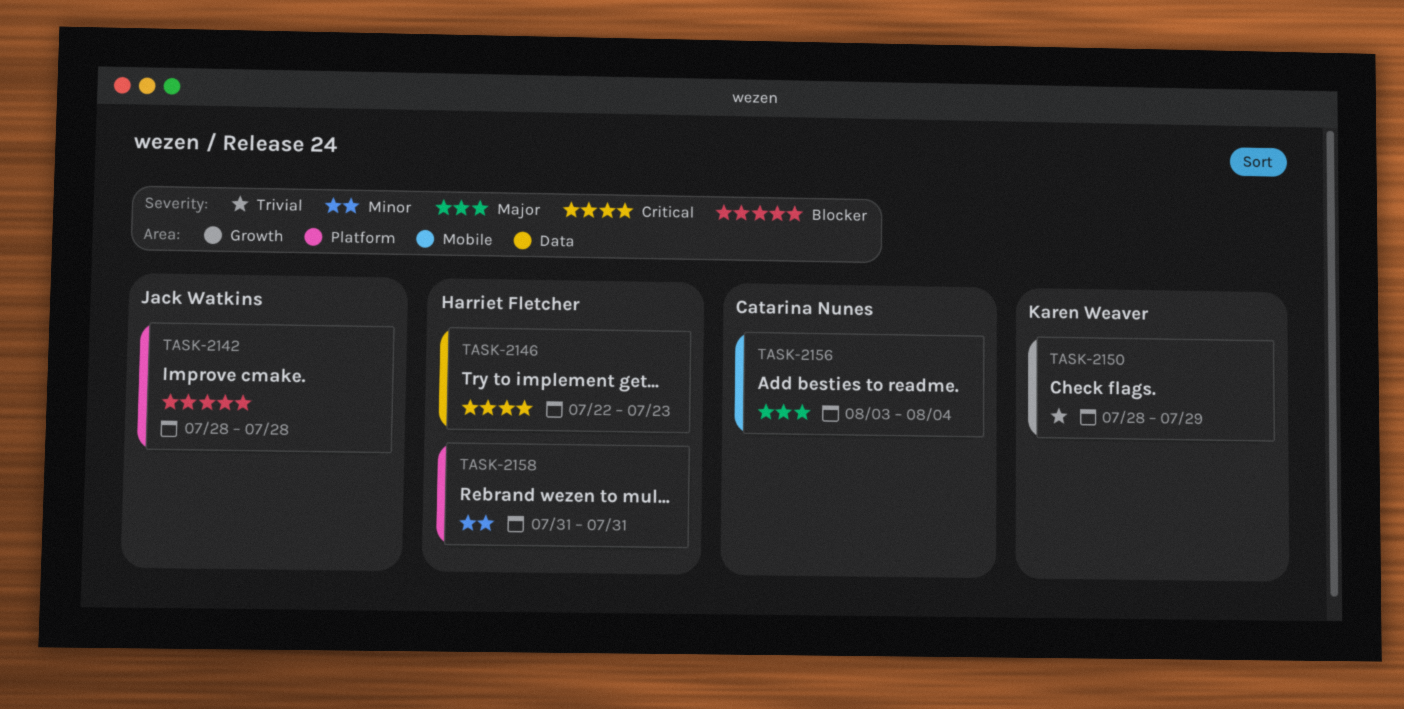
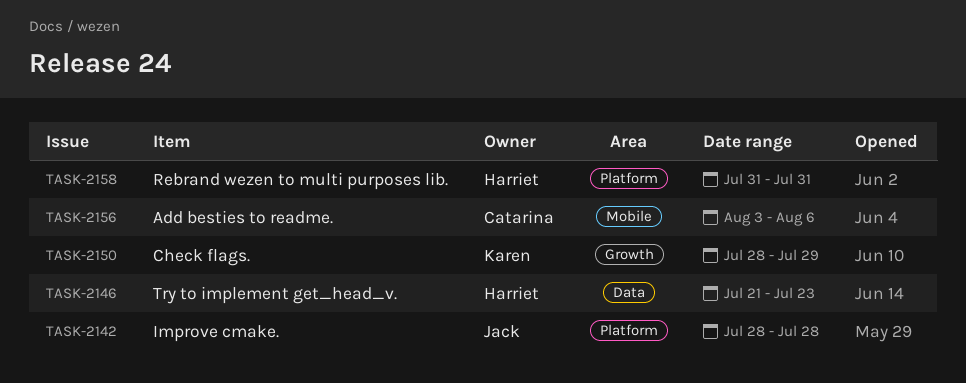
TASK-2146, start: Jul 22 -> Jul 21
TASK-2156, due: Aug 4 -> Aug 6

